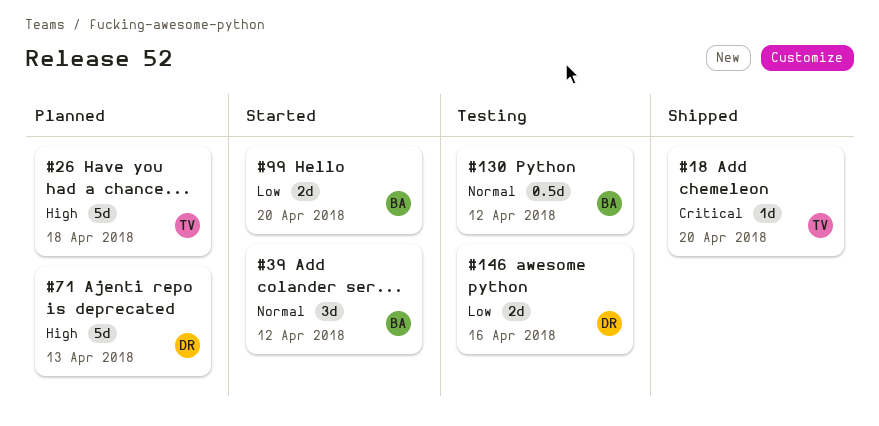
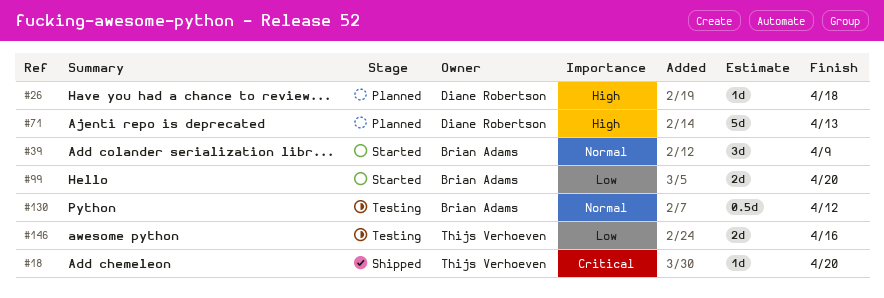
#26, owner: Thijs Verhoeven -> Diane Robertson
#26, estimate: 5d -> 1d
#39, due: Apr 12 -> Apr 9
#146, owner: Diane Robertson -> Thijs Verhoeven

